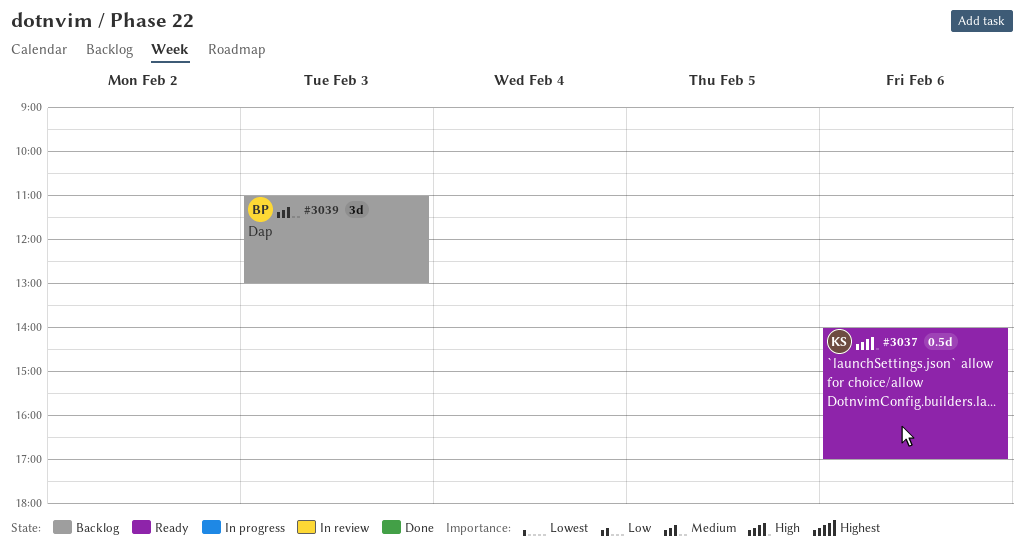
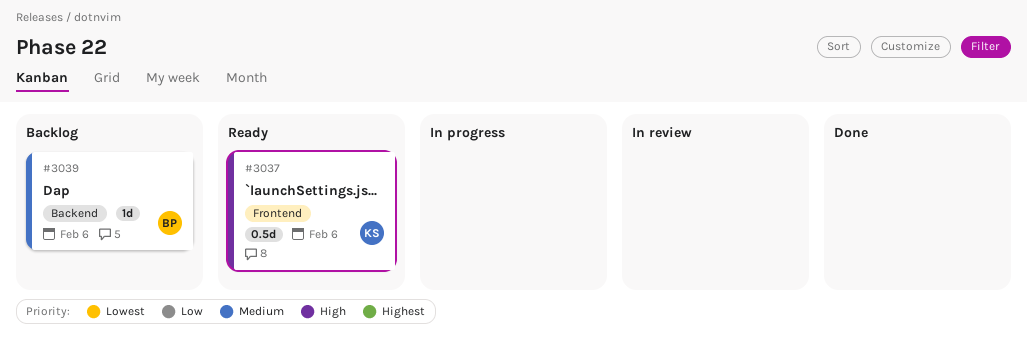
#3039, estimate: 3d -> 1d
#3039, day: Feb 3 -> Feb 6

